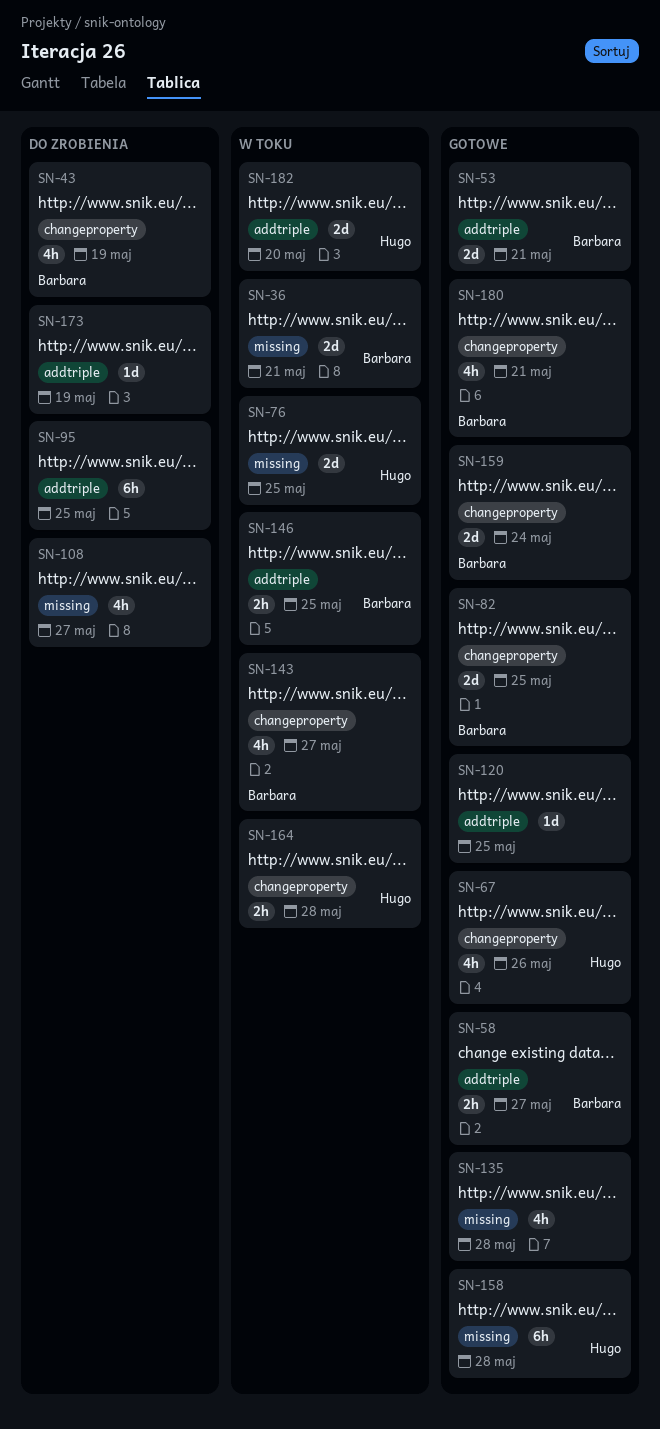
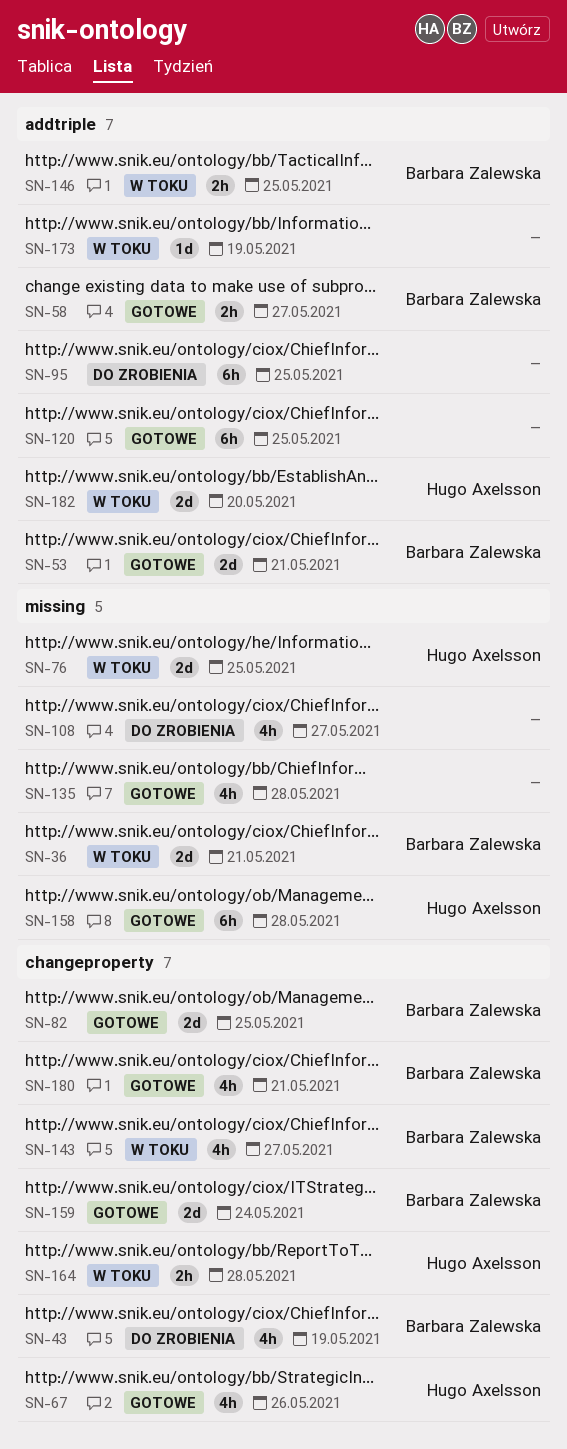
SN-120, estimate: 1d -> 6h
SN-173, status: Do zrobienia -> W toku

